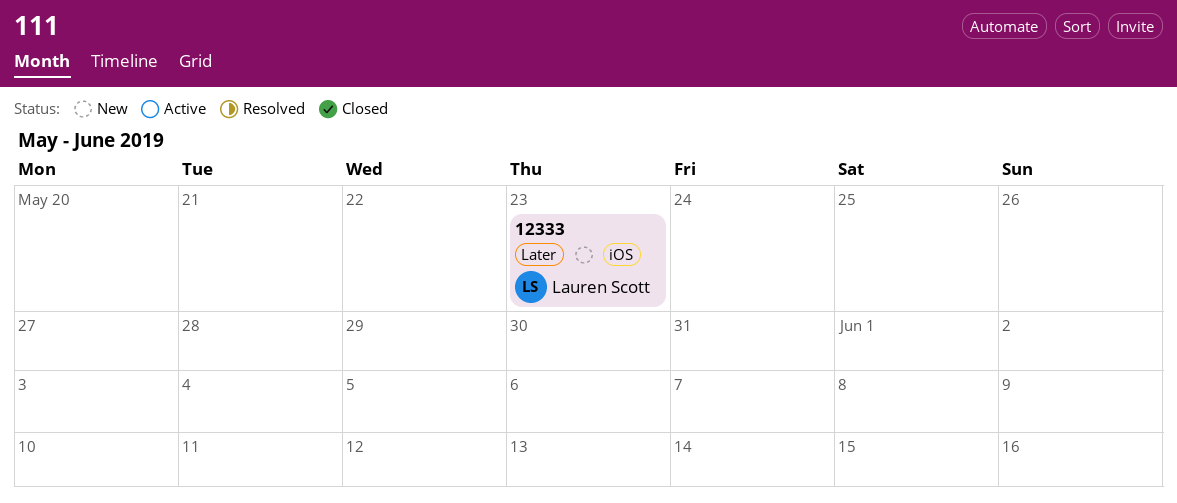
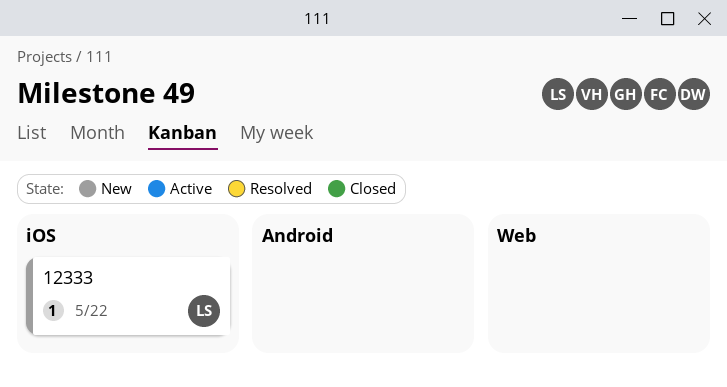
12333, due: May 23 -> May 22

